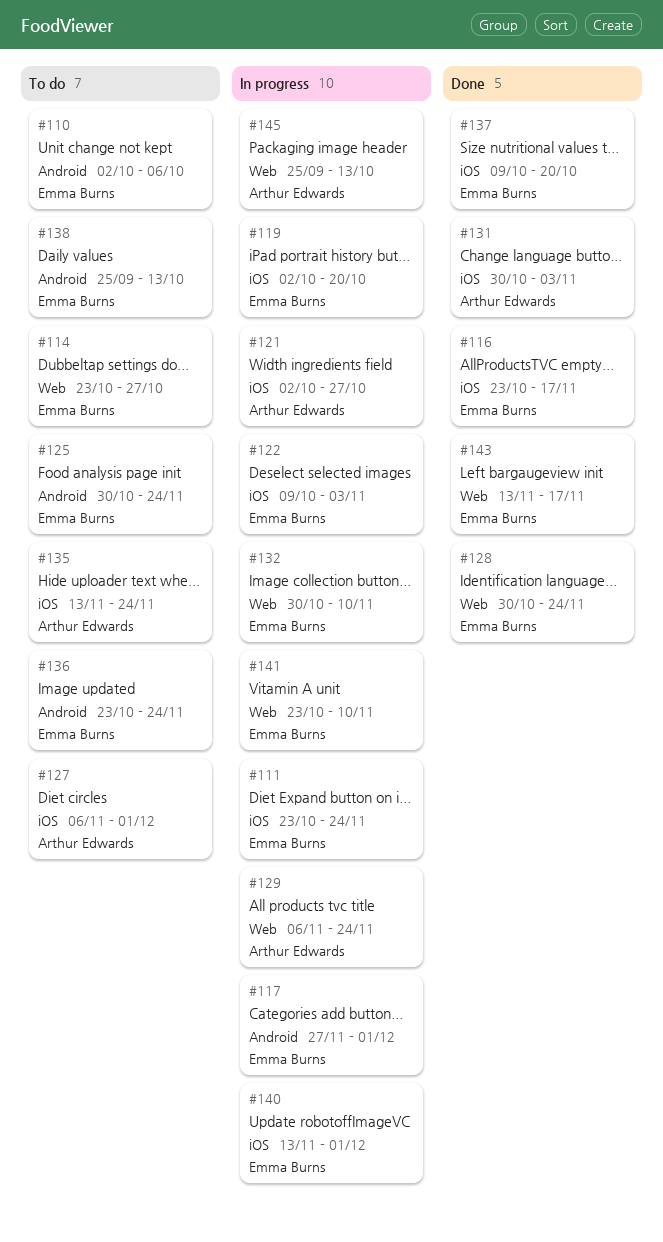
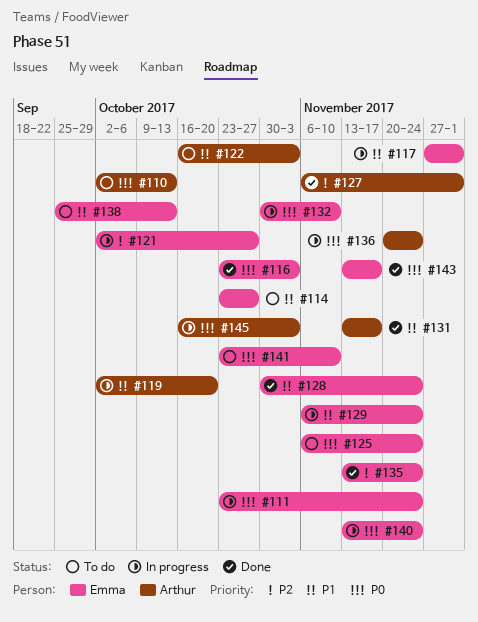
#110, owner: Emma Burns -> Arthur Edwards
#110, due: Oct 6 -> Oct 13
#116, due: Nov 17 -> Nov 3
#119, owner: Emma Burns -> Arthur Edwards
#121, owner: Arthur Edwards -> Emma Burns
#122, status: In progress -> To do
#122, owner: Emma Burns -> Arthur Edwards
#122, start: Oct 9 -> Oct 16
#125, start: Oct 30 -> Nov 6
#127, status: To do -> Done
#129, owner: Arthur Edwards -> Emma Burns
#131, start: Oct 30 -> Nov 13
#131, due: Nov 3 -> Nov 17
#135, status: To do -> Done
#135, owner: Arthur Edwards -> Emma Burns
#136, status: To do -> In progress
#136, owner: Emma Burns -> Arthur Edwards
#136, start: Oct 23 -> Nov 20
#137: present -> none
#140, due: Dec 1 -> Nov 24
#141, status: In progress -> To do
#145, start: Sep 25 -> Oct 16
#145, due: Oct 13 -> Nov 3

